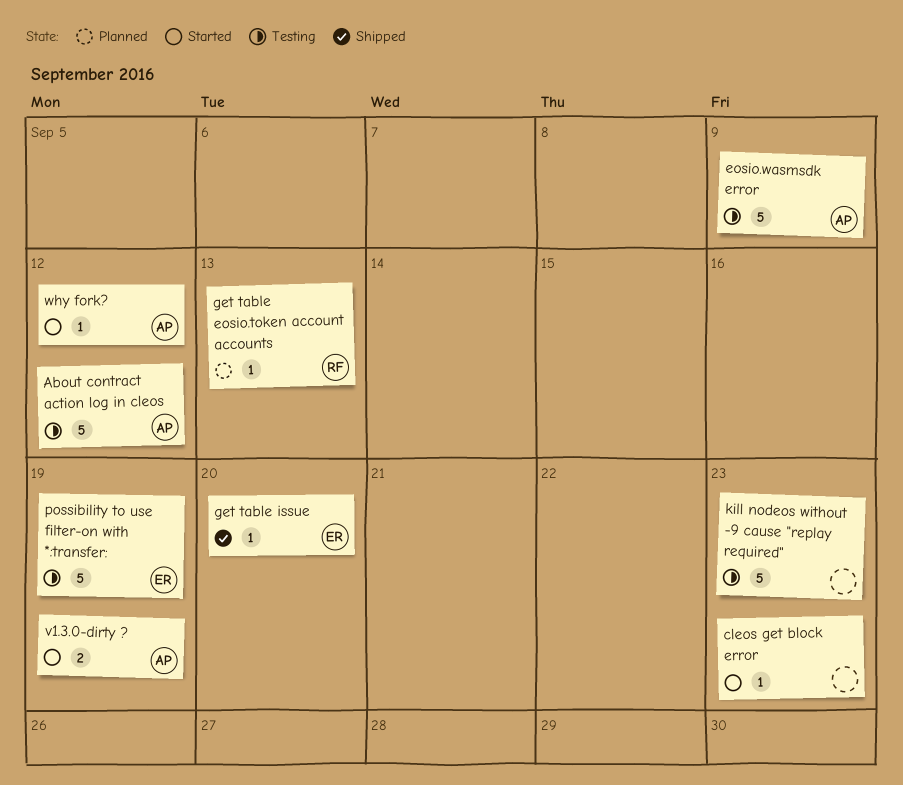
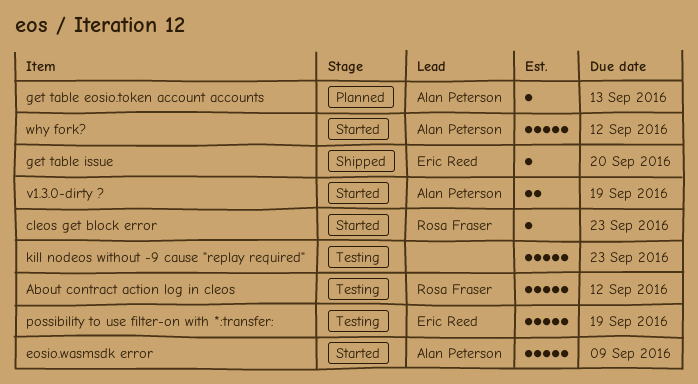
About contract action log in cleos, owner: Alan Peterson -> Rosa Fraser
cleos get block error, owner: none -> Rosa Fraser
eosio.wasmsdk error, status: Testing -> Started
get table eosio.token account accounts, owner: Rosa Fraser -> Alan Peterson
why fork?, estimate: 1 -> 5

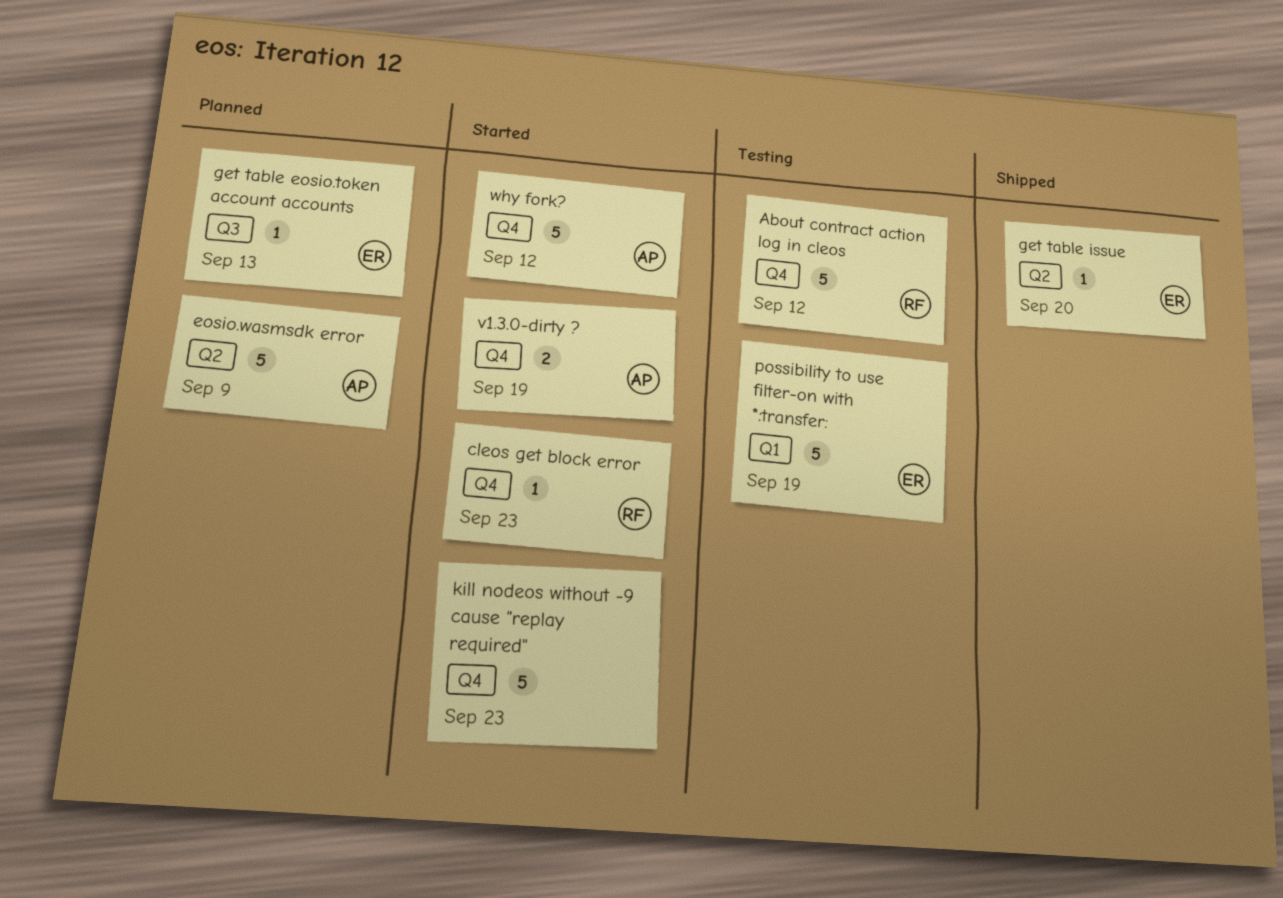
eosio.wasmsdk error, status: Started -> Planned
get table eosio.token account accounts, owner: Alan Peterson -> Eric Reed
kill nodeos without -9 cause "replay required", status: Testing -> Started

